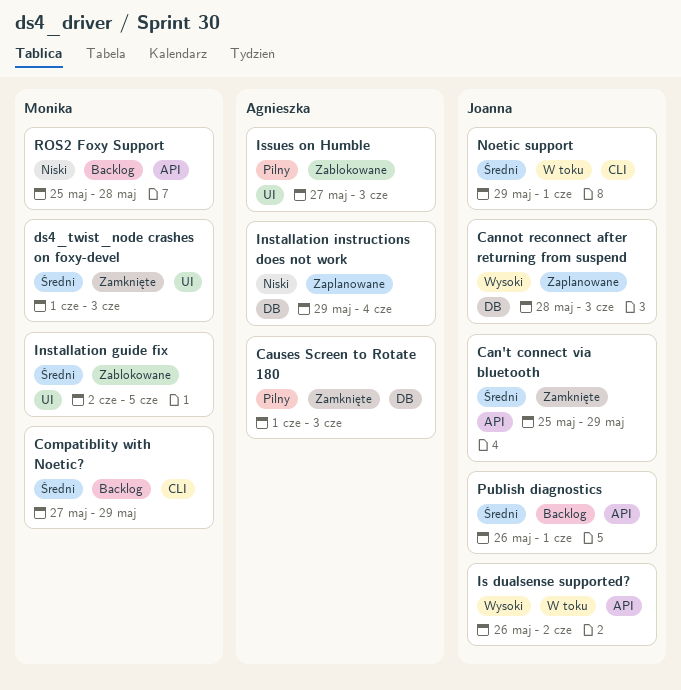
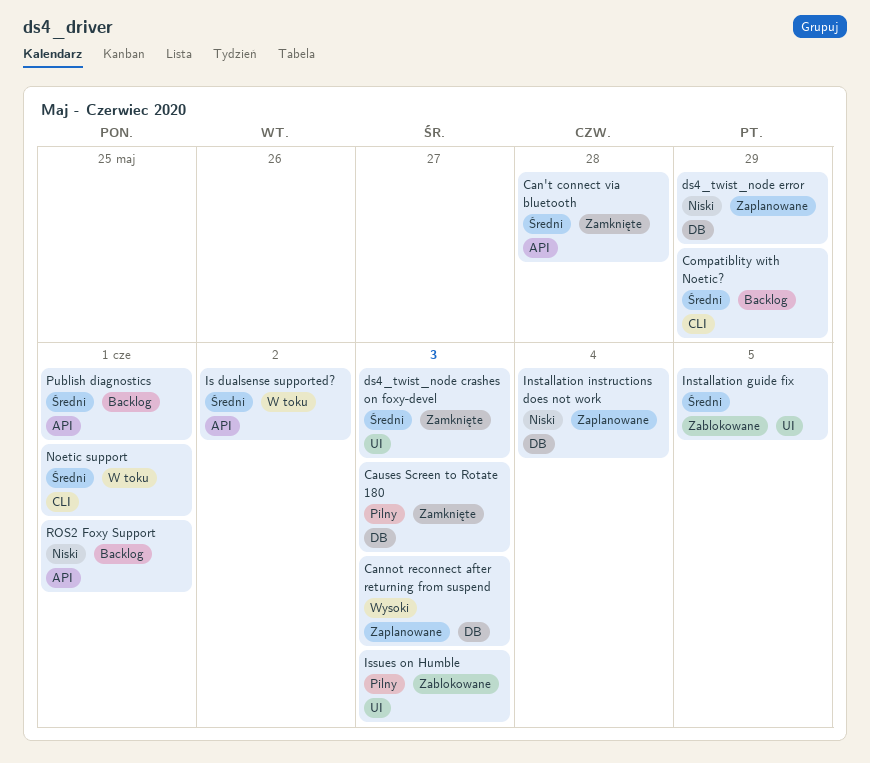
Can't connect via bluetooth, due: May 29 -> May 28
ds4_twist_node error: none -> present
Is dualsense supported?, priority: Wysoki -> Średni
ROS2 Foxy Support, due: May 28 -> Jun 1

